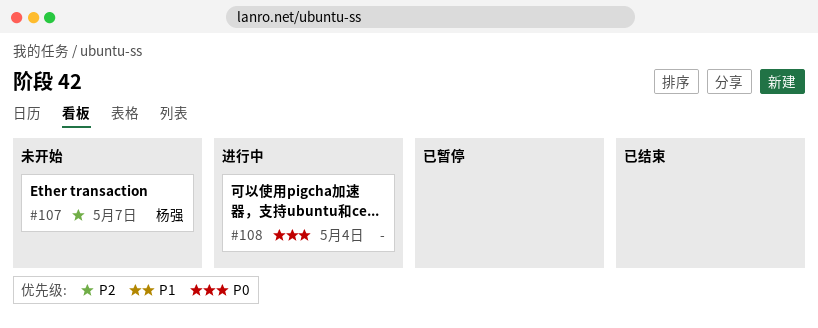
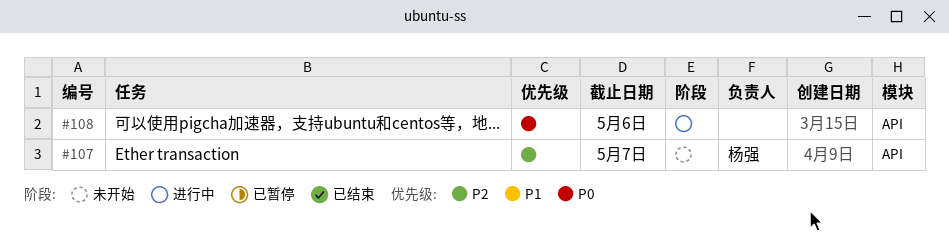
#108, due: May 4 -> May 6

